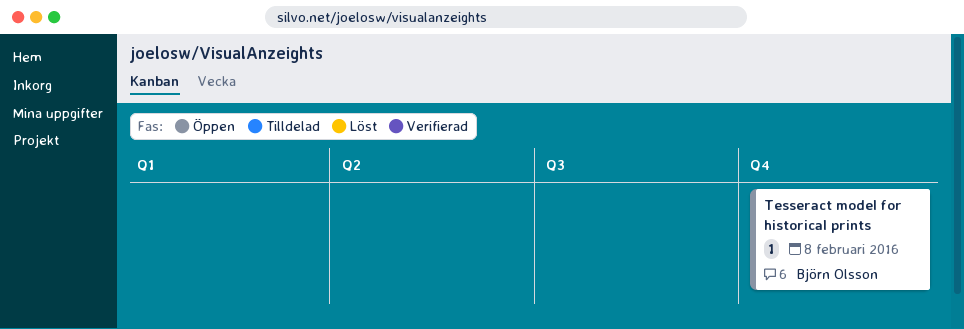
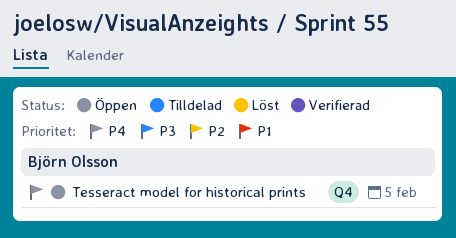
Tesseract model for historical prints, due: Feb 8 -> Feb 5

